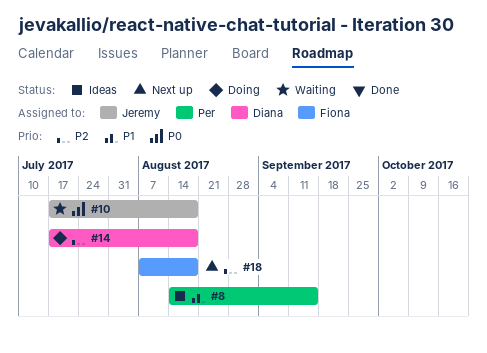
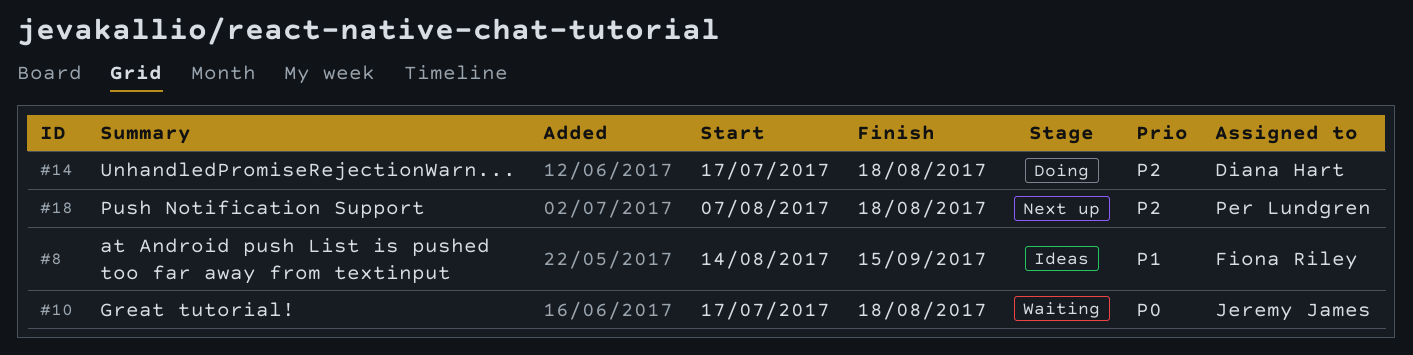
#8, owner: Per Lundgren -> Fiona Riley
#18, owner: Fiona Riley -> Per Lundgren

